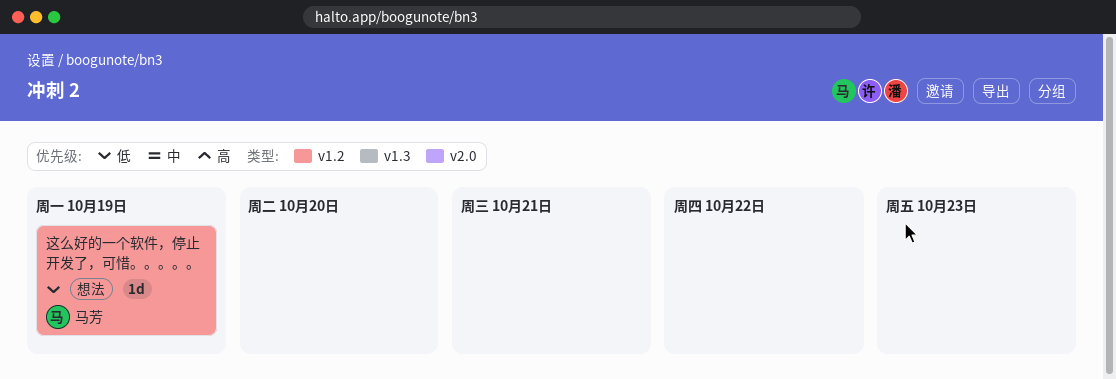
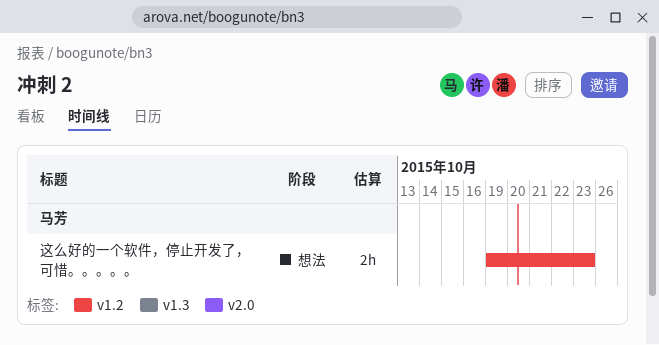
这么好的一个软件，停止开发了，可惜。。。。。, estimate: 1d -> 2h
这么好的一个软件，停止开发了，可惜。。。。。, due: Oct 19 -> Oct 23

